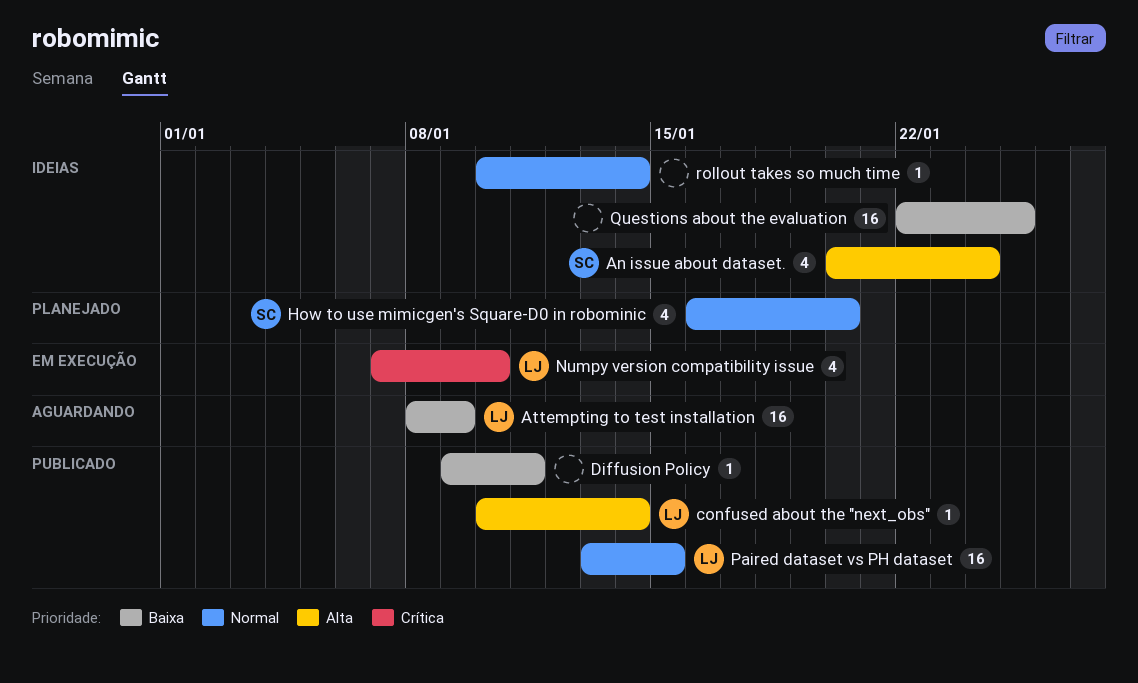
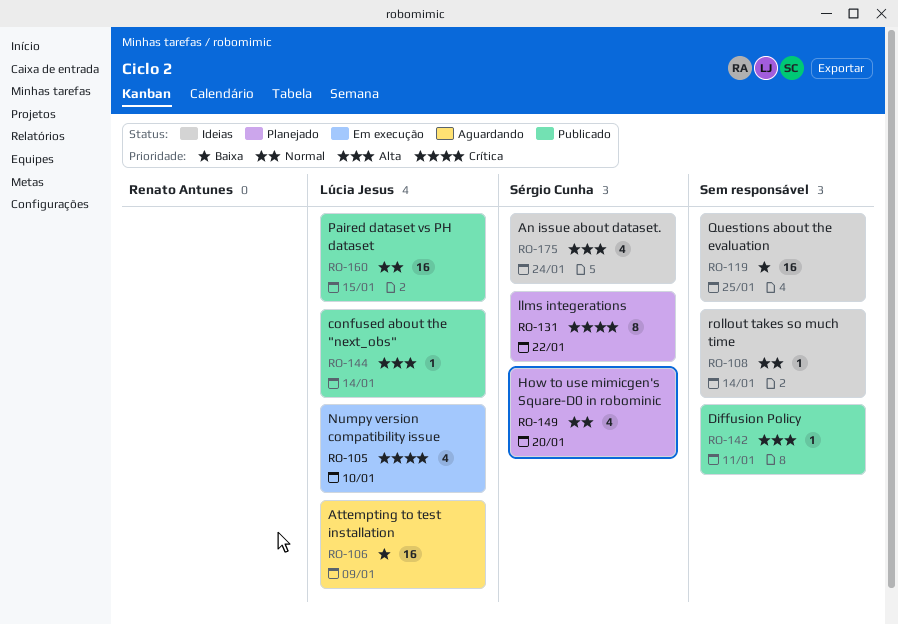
Diffusion Policy, priority: Baixa -> Alta
llms integerations: none -> present

